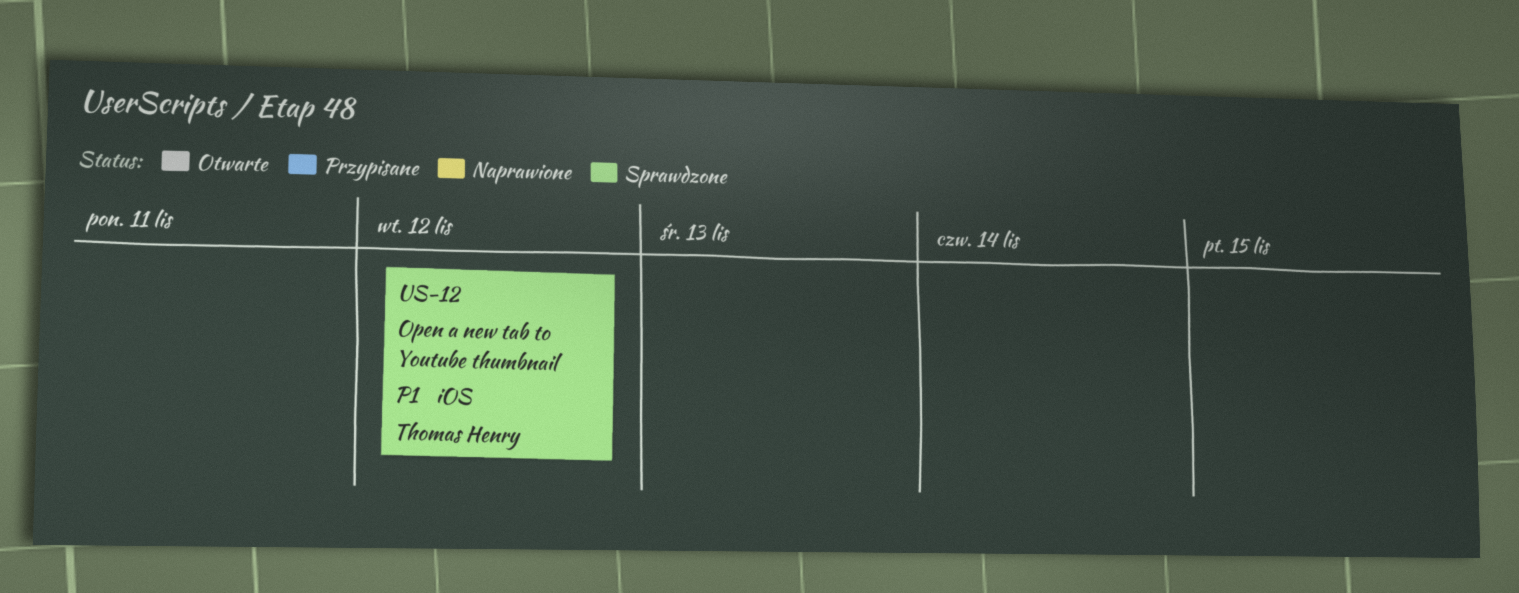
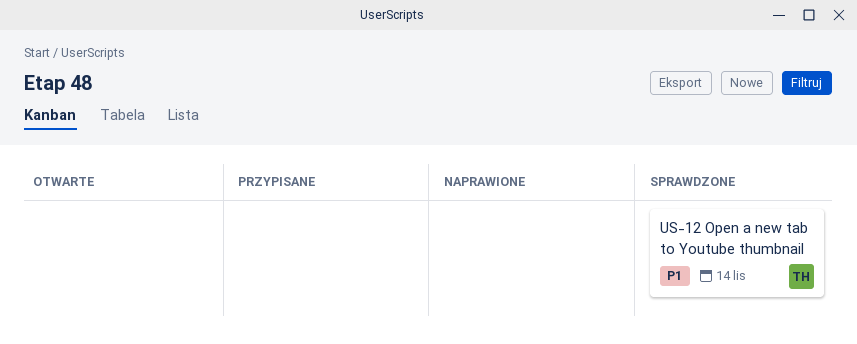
US-12, due: Nov 12 -> Nov 14

